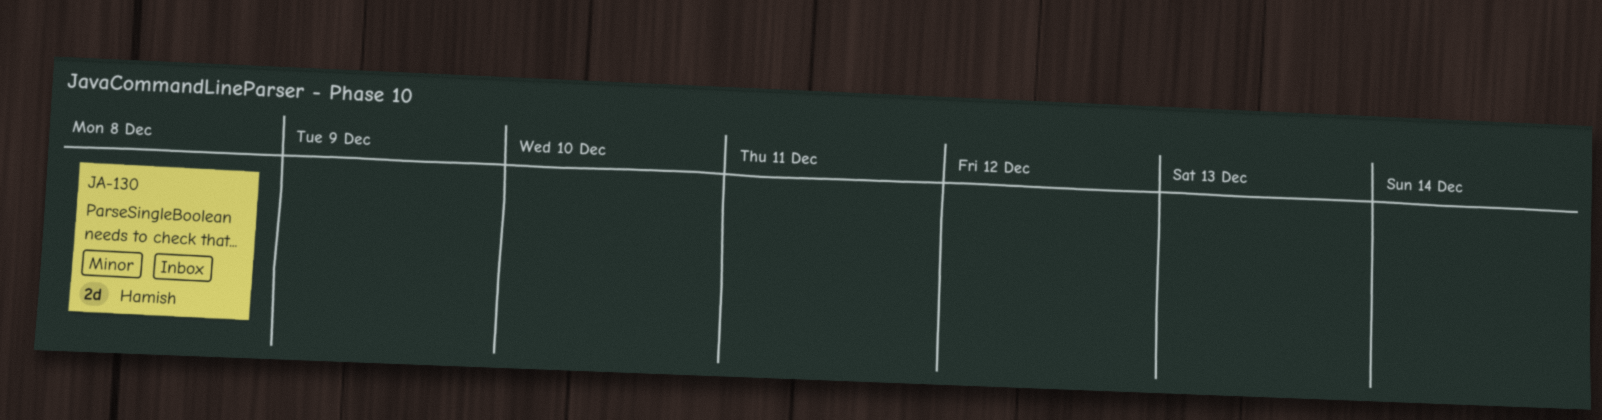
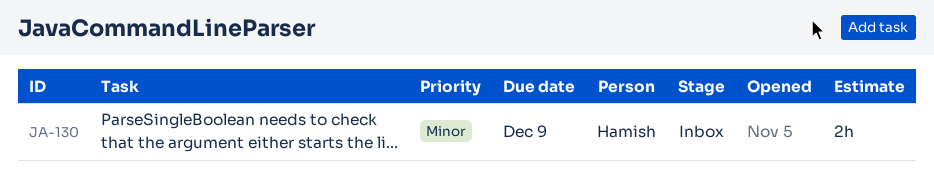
JA-130, estimate: 2d -> 2h
JA-130, due: Dec 8 -> Dec 9

